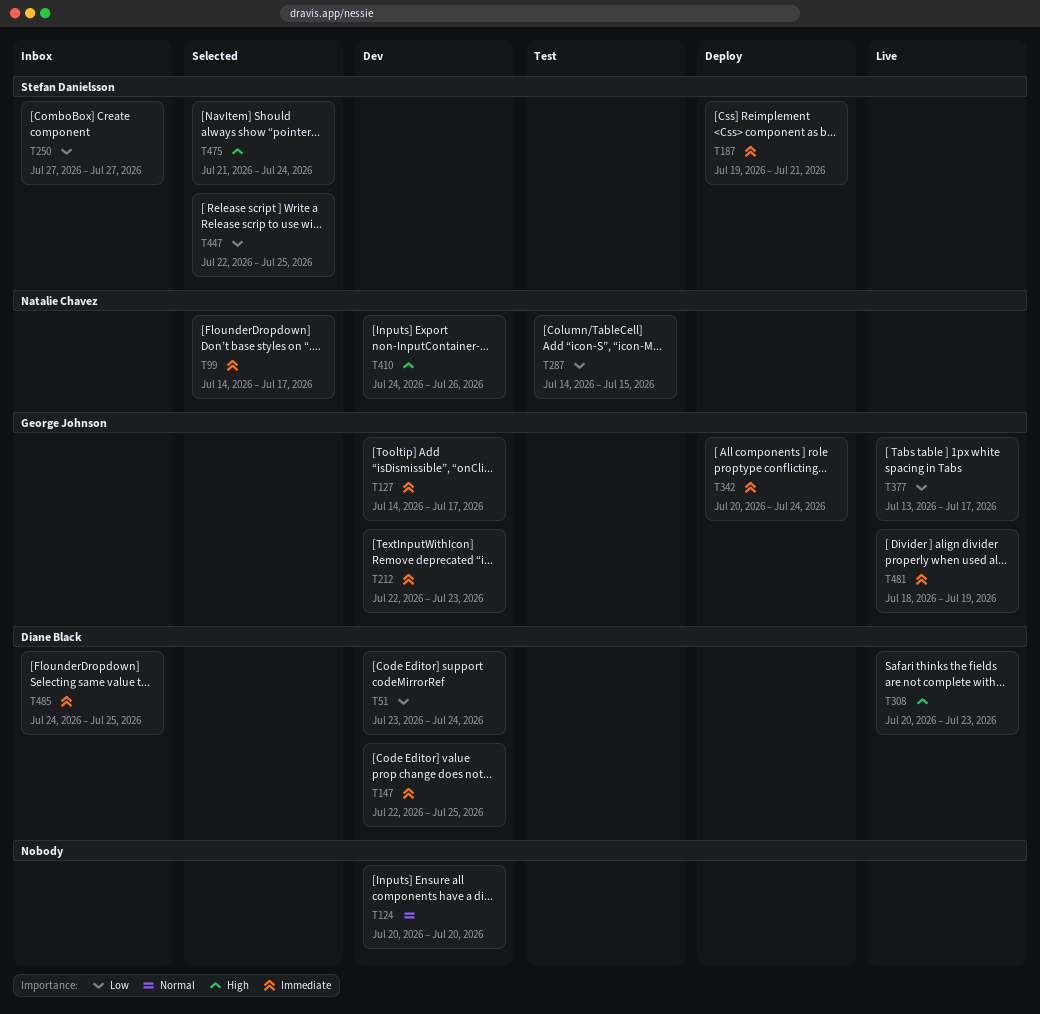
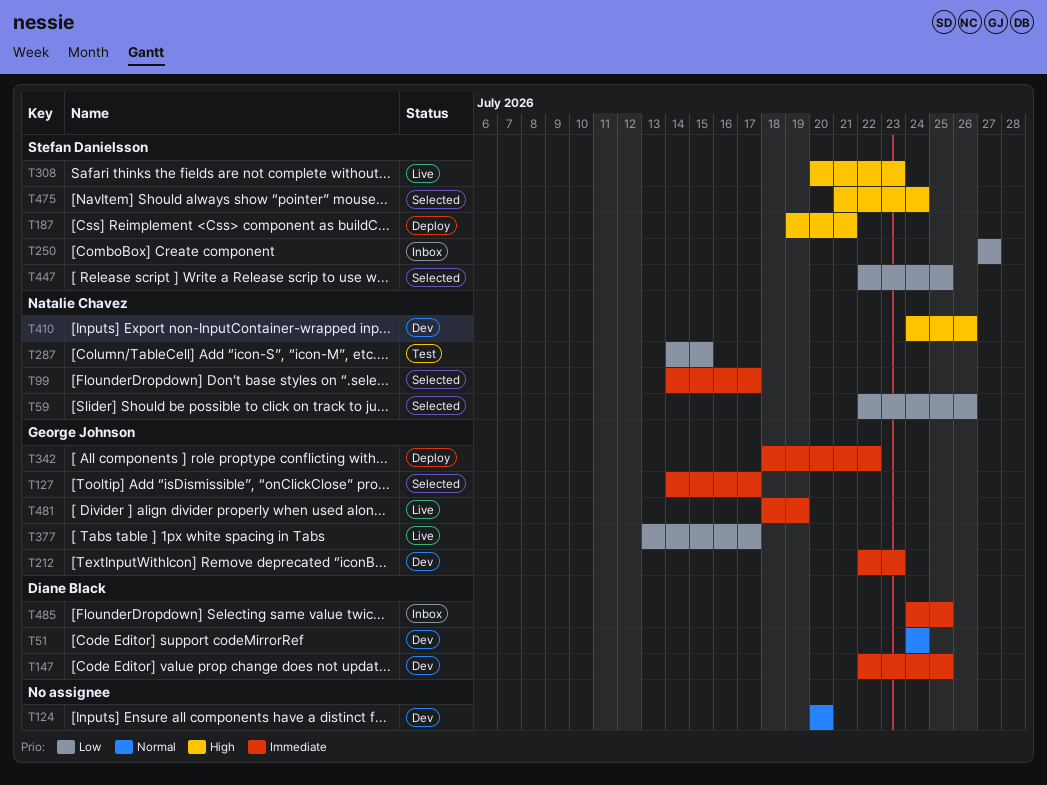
T51, priority: Low -> Normal
T51, start: Jul 23 -> Jul 24
T59: none -> present
T127, status: Dev -> Selected
T187, priority: Immediate -> High
T308, owner: Diane Black -> Stefan Danielsson
T342, start: Jul 20 -> Jul 18
T342, due: Jul 24 -> Jul 22

